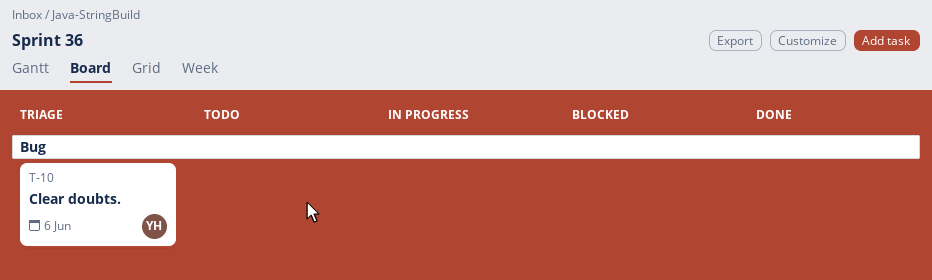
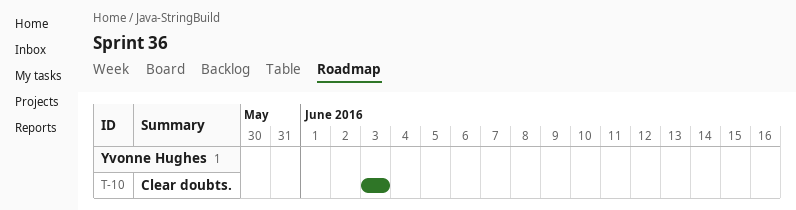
T-10, due: Jun 6 -> Jun 3

